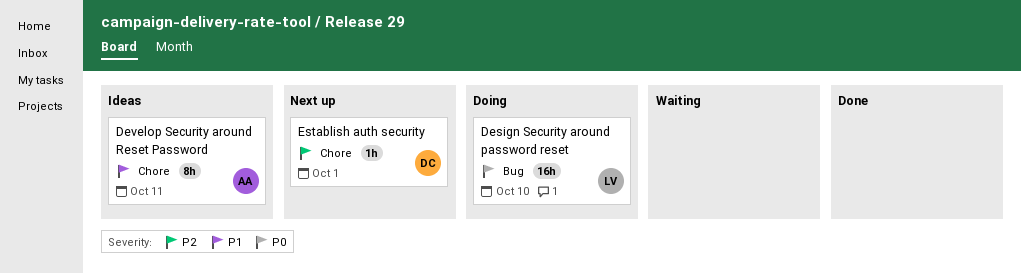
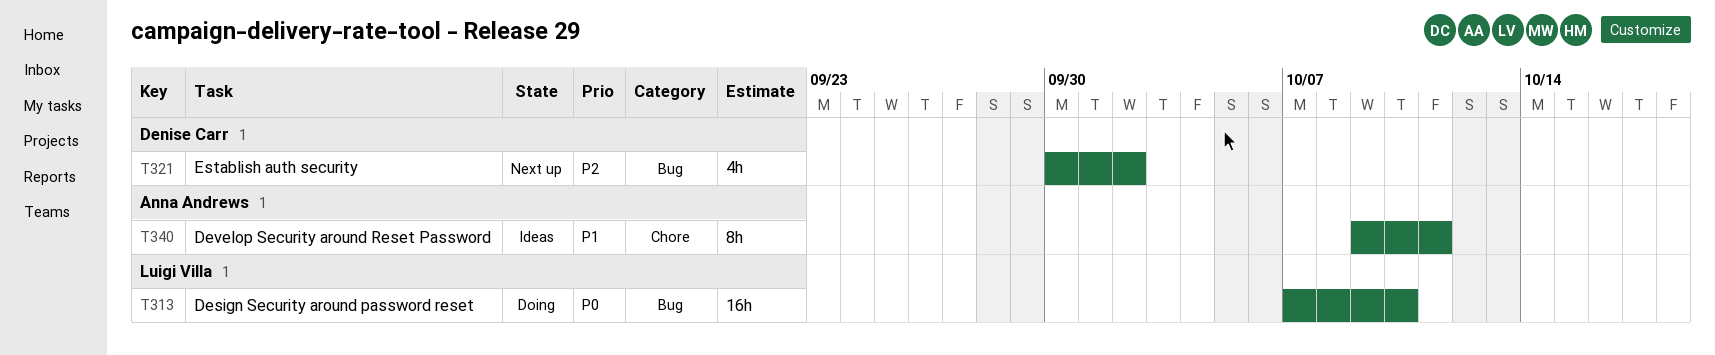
Establish auth security, label: Chore -> Bug
Establish auth security, estimate: 1h -> 4h
Establish auth security, due: Oct 1 -> Oct 2

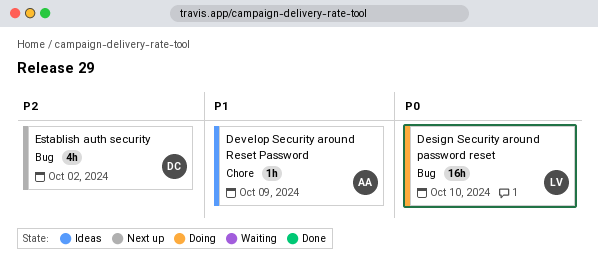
Develop Security around Reset Password, estimate: 8h -> 1h
Develop Security around Reset Password, due: Oct 11 -> Oct 9

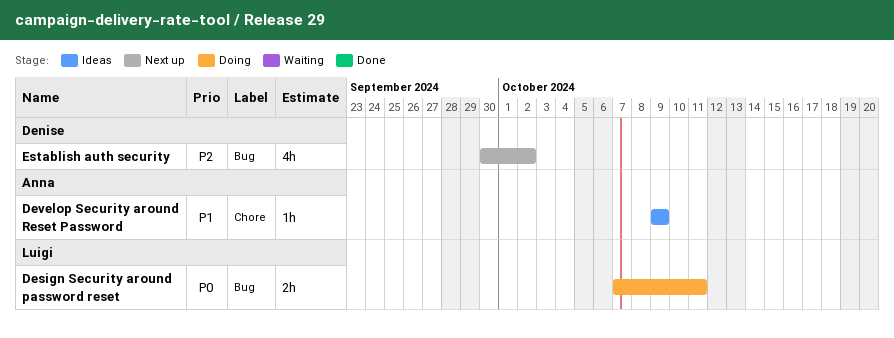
Design Security around password reset, estimate: 16h -> 2h
Design Security around password reset, due: Oct 10 -> Oct 11

